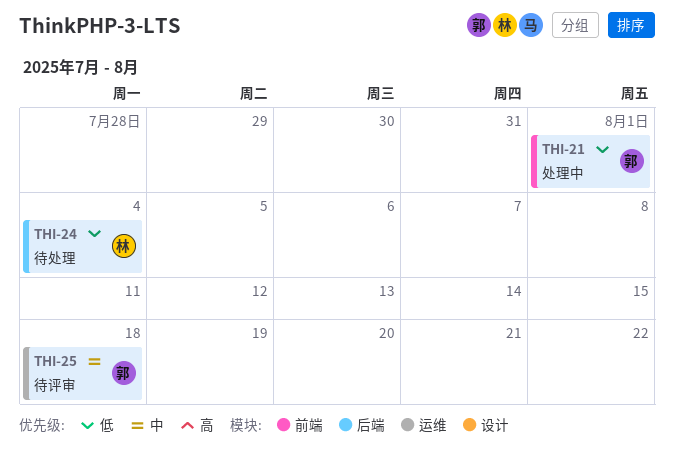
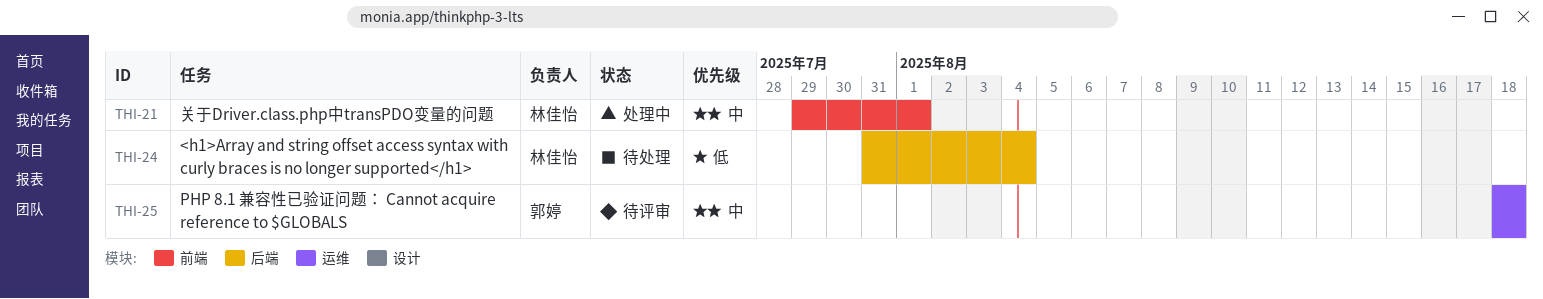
THI-21, owner: 郭婷 -> 林佳怡
THI-21, priority: 低 -> 中

